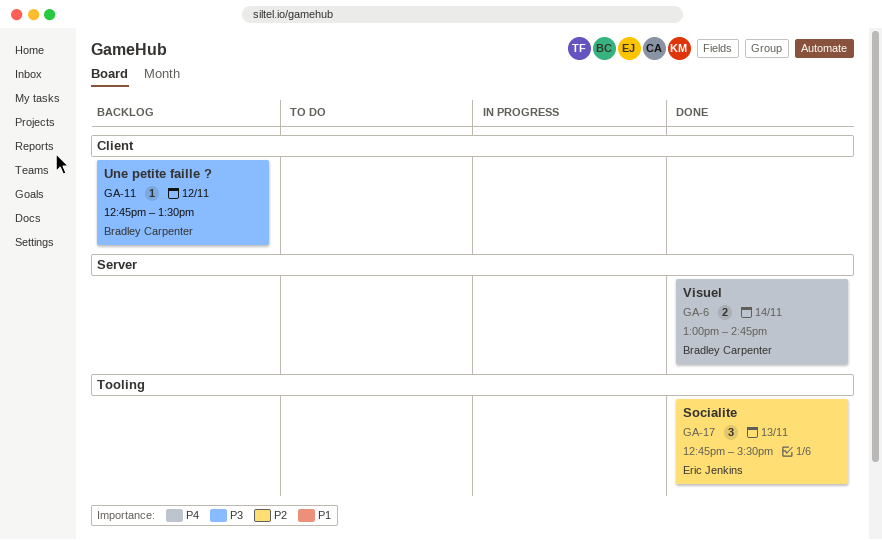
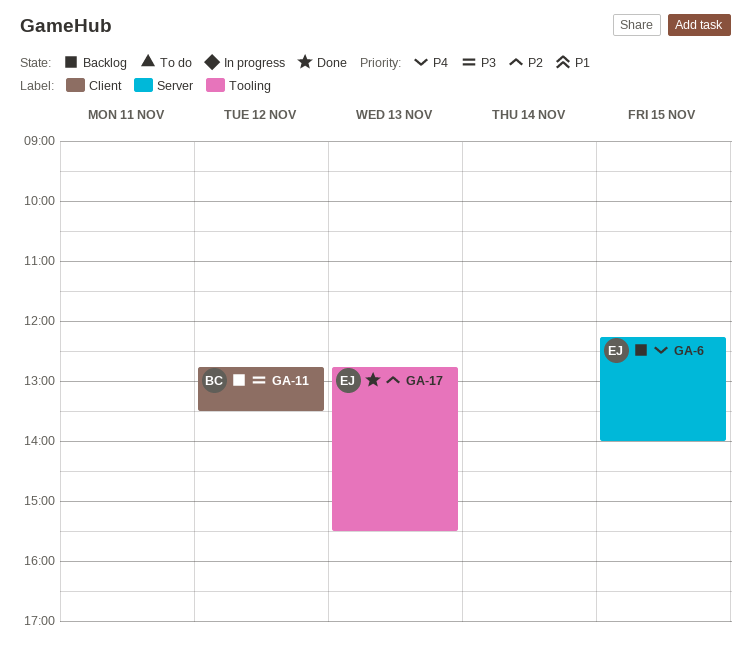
GA-6, status: Done -> Backlog
GA-6, owner: Bradley Carpenter -> Eric Jenkins
GA-6, day: Nov 14 -> Nov 15
GA-6, begins: 13:00 -> 12:15
GA-6, ends: 14:45 -> 14:00

